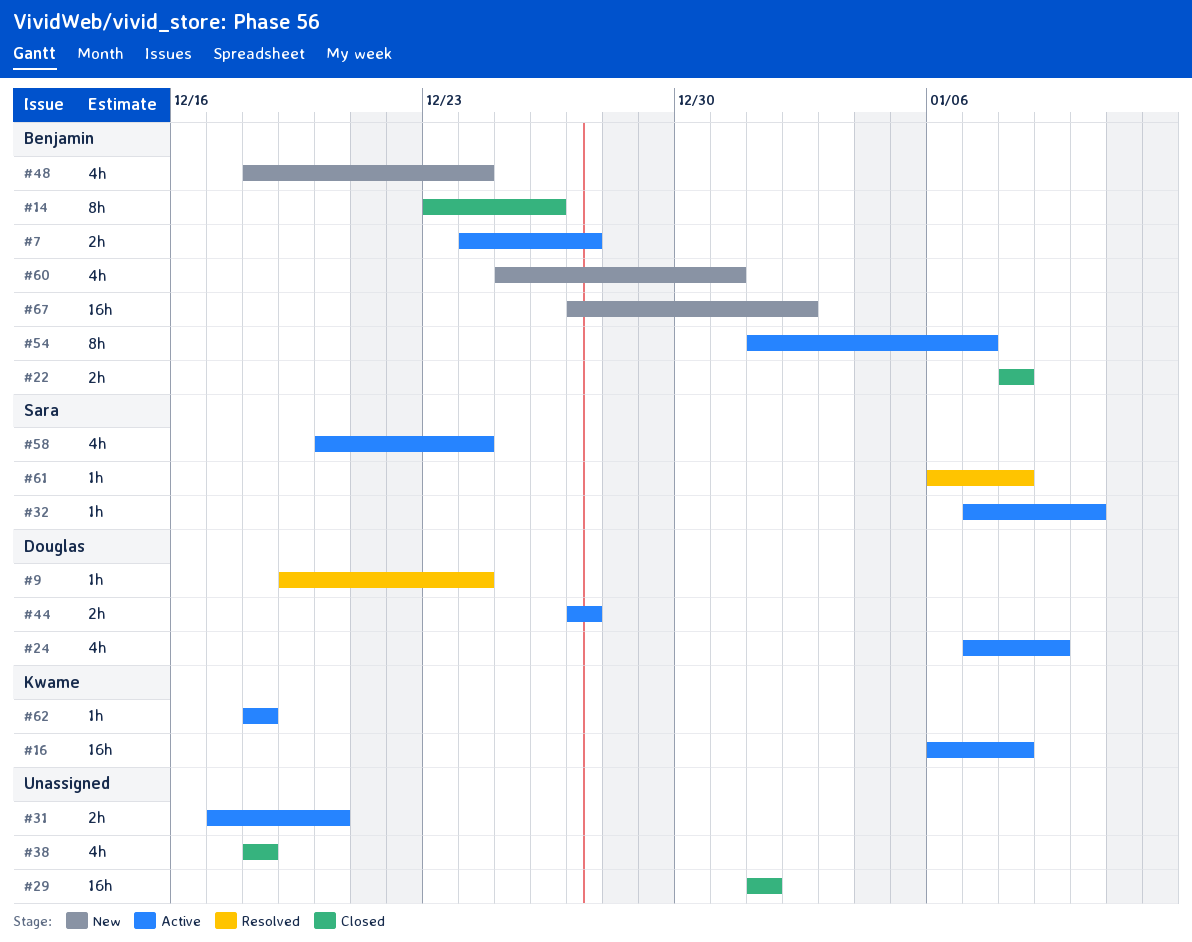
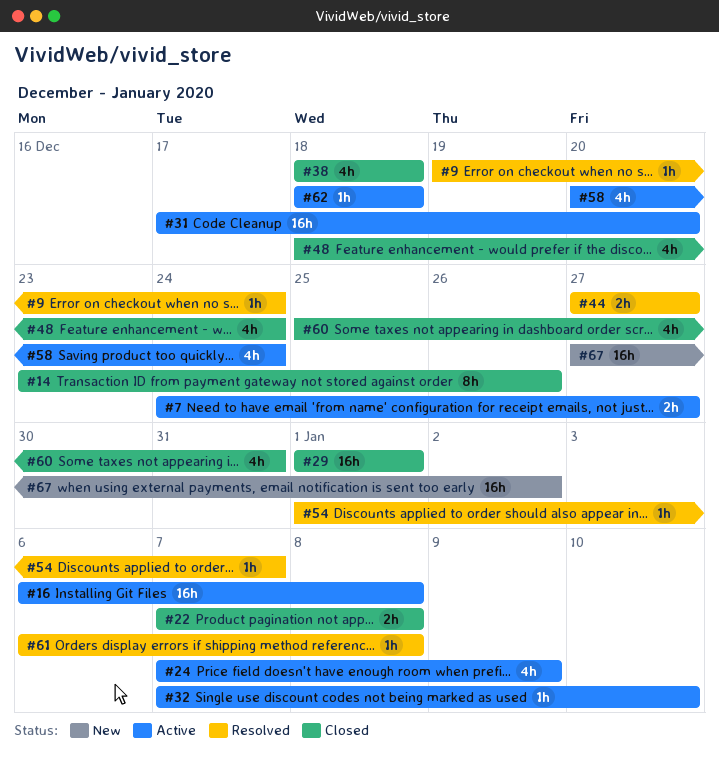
#22, start: Jan 8 -> Jan 7
#31, estimate: 2h -> 16h
#44, status: Active -> Resolved
#48, status: New -> Closed
#54, status: Active -> Resolved
#54, estimate: 8h -> 1h
#60, status: New -> Closed

